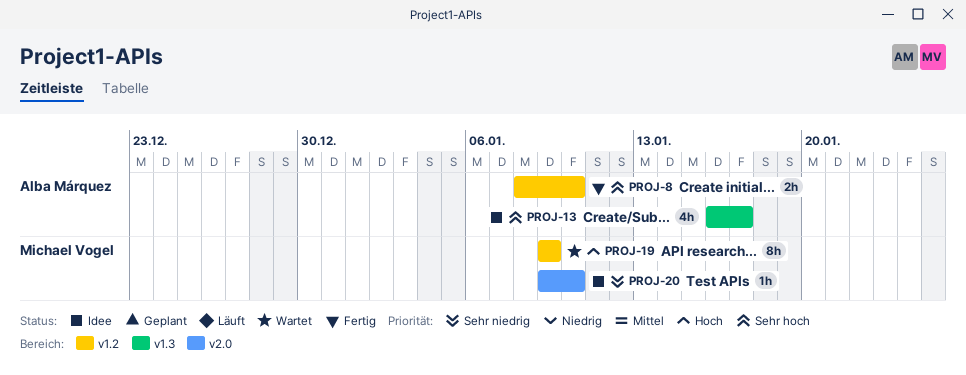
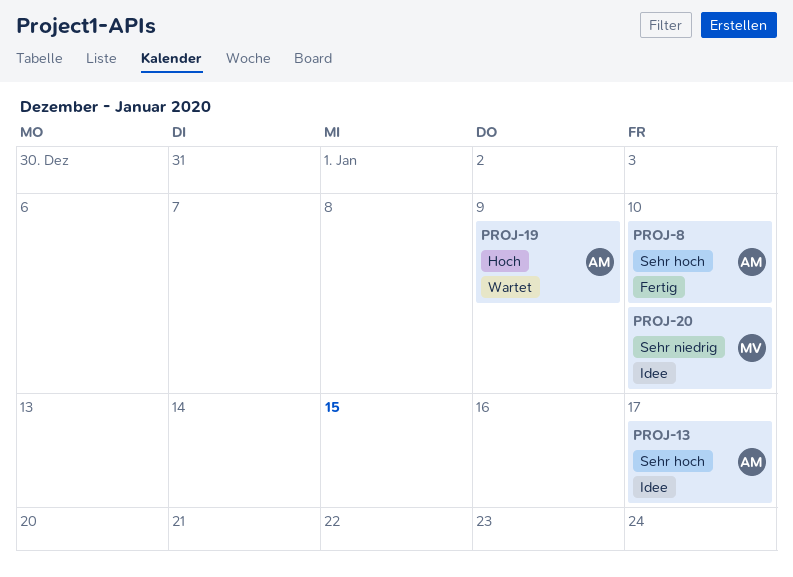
PROJ-19, owner: Michael Vogel -> Alba Márquez

